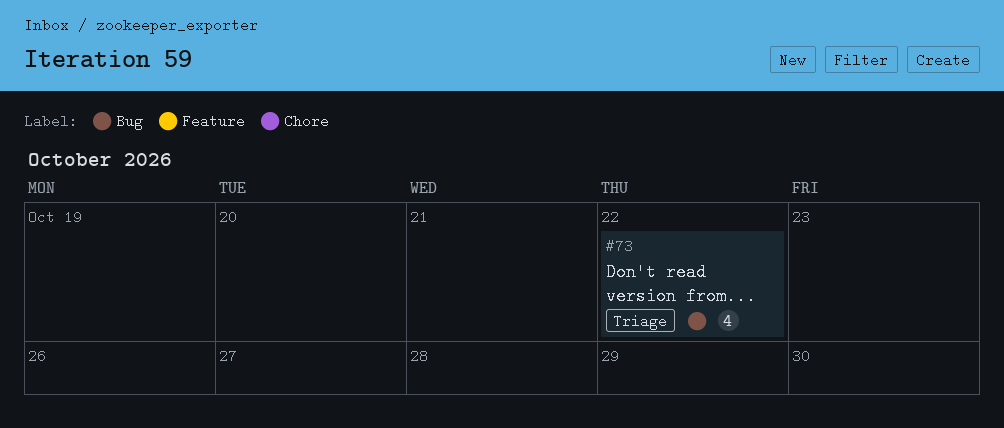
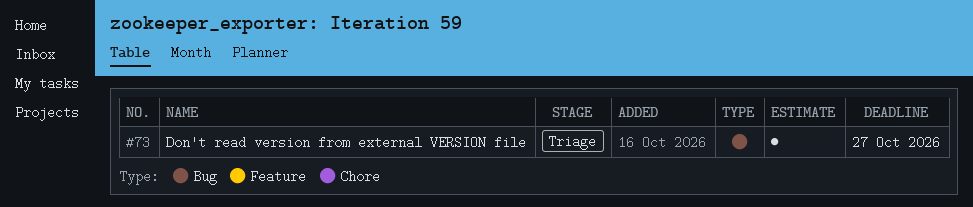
#73, estimate: 4 -> 1
#73, due: Oct 22 -> Oct 27

